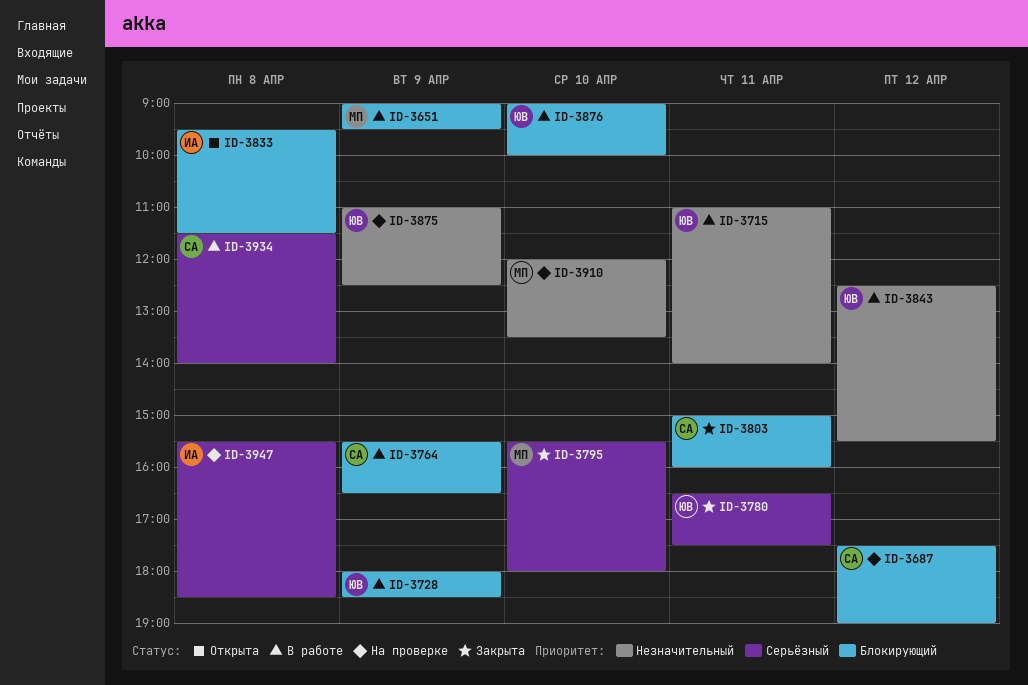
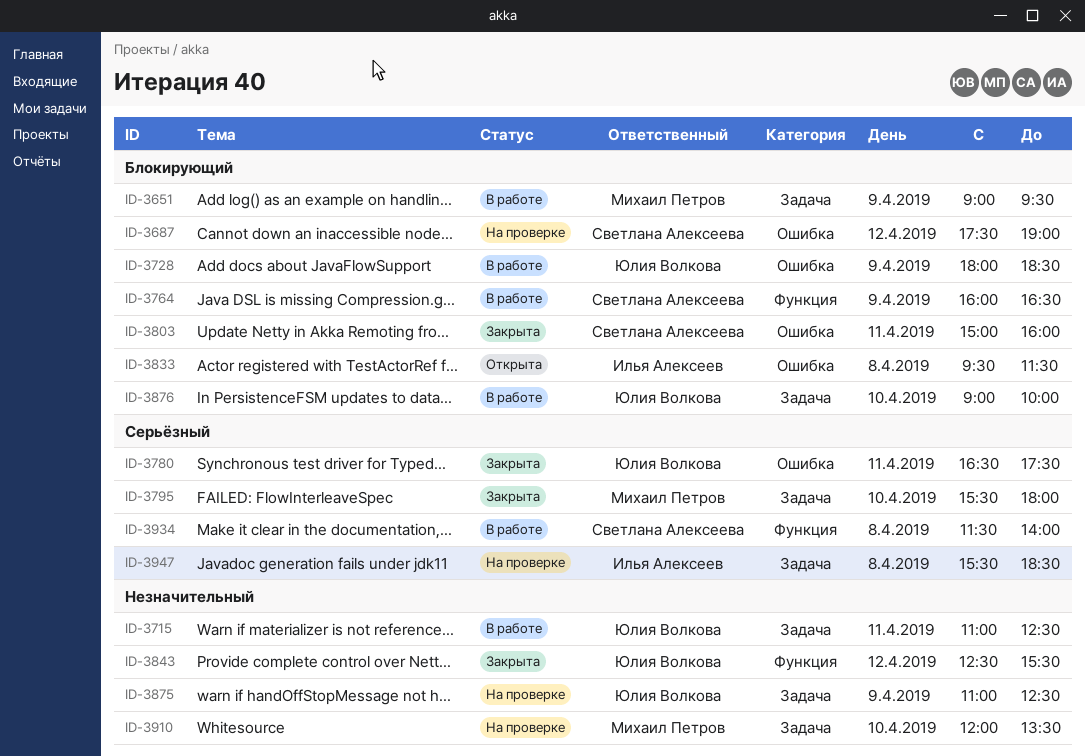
ID-3715, ends: 14:00 -> 12:30
ID-3764, begins: 15:30 -> 16:00
ID-3843, status: В работе -> Закрыта

